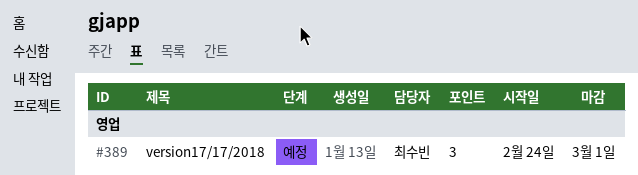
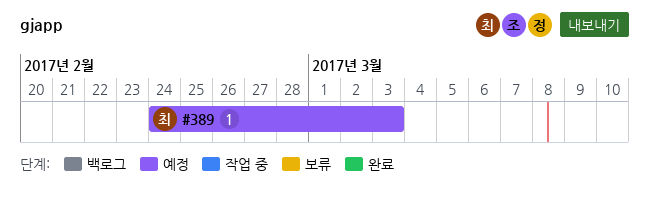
#389, estimate: 3 -> 1
#389, due: Mar 1 -> Mar 3

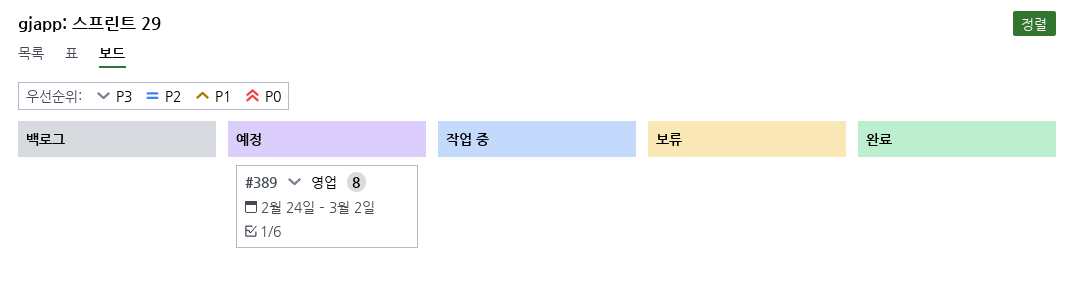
#389, estimate: 1 -> 8
#389, due: Mar 3 -> Mar 2

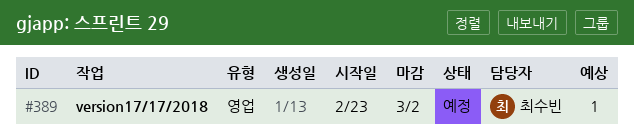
#389, estimate: 8 -> 1
#389, start: Feb 24 -> Feb 23

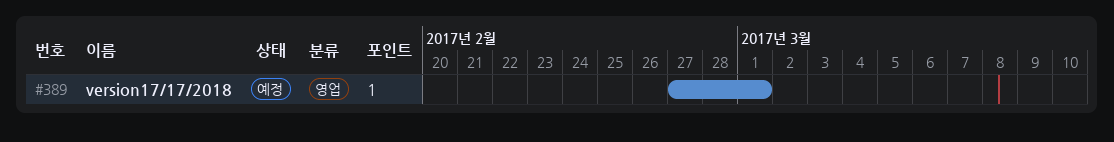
#389, start: Feb 23 -> Feb 27
#389, due: Mar 2 -> Mar 1

